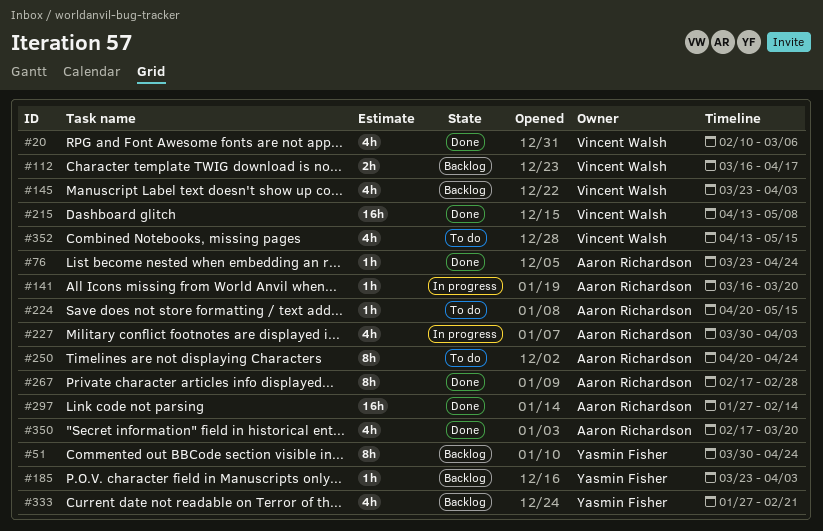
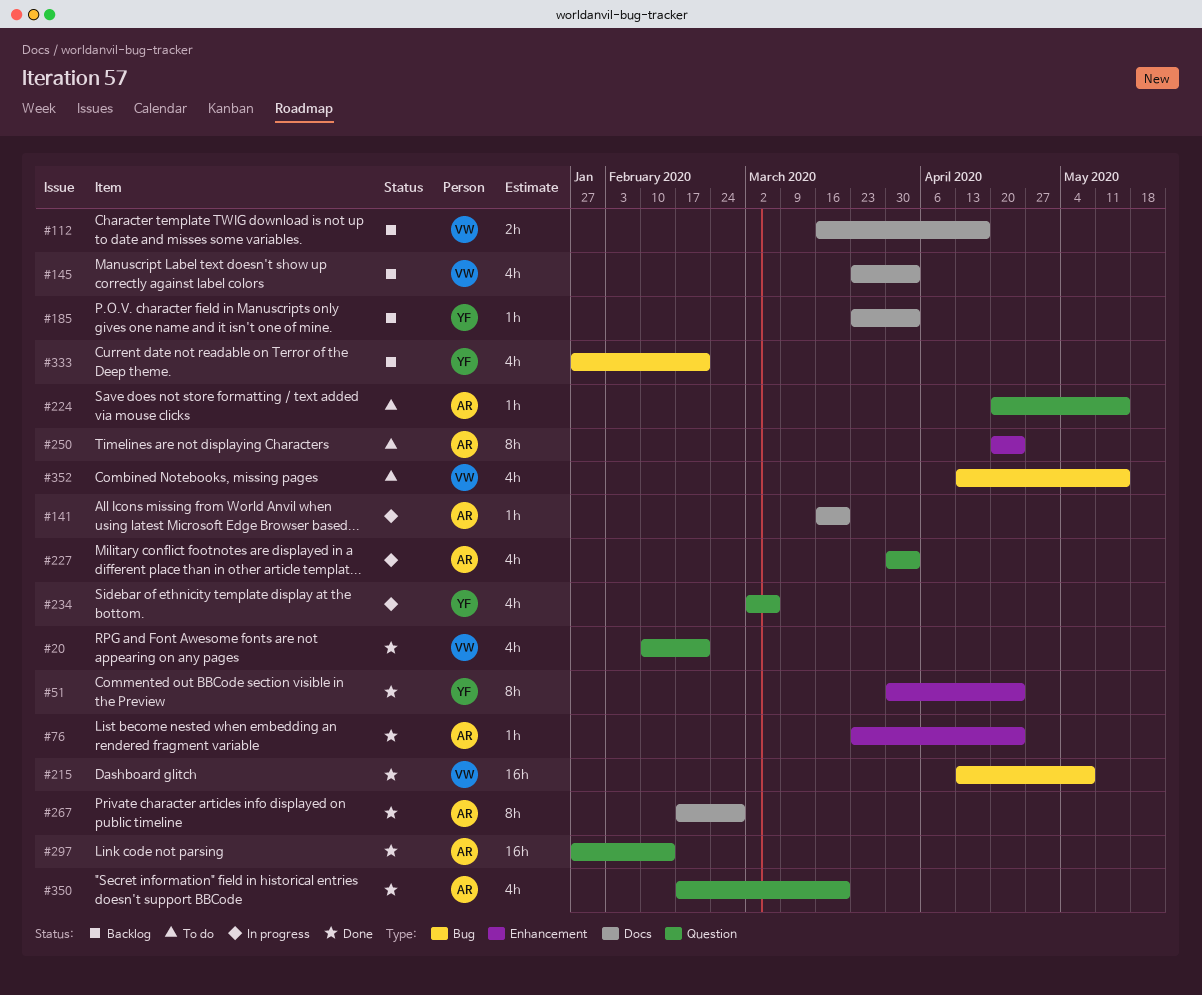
#20, due: Mar 6 -> Feb 21
#51, status: Backlog -> Done
#234: none -> present

